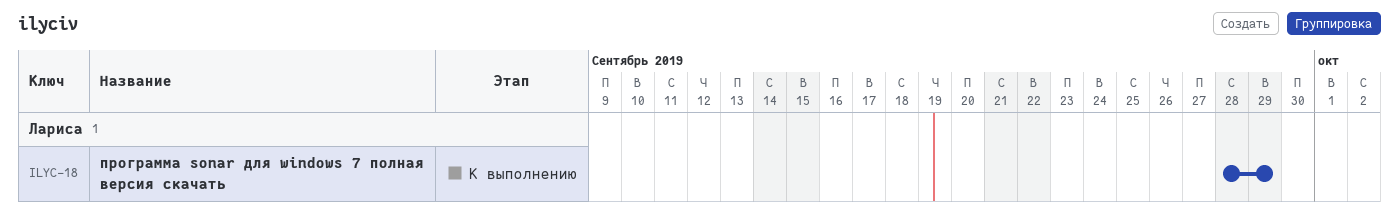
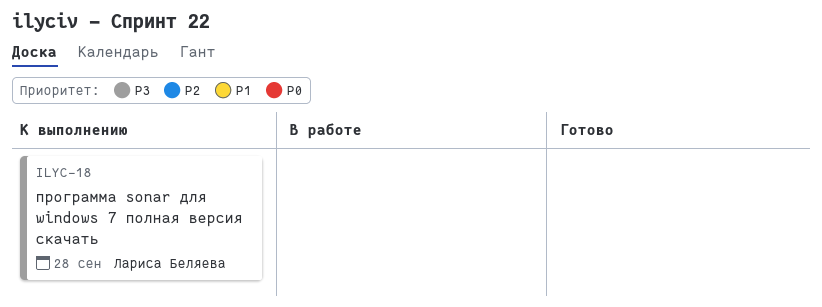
ILYC-18, due: Sep 29 -> Sep 28

